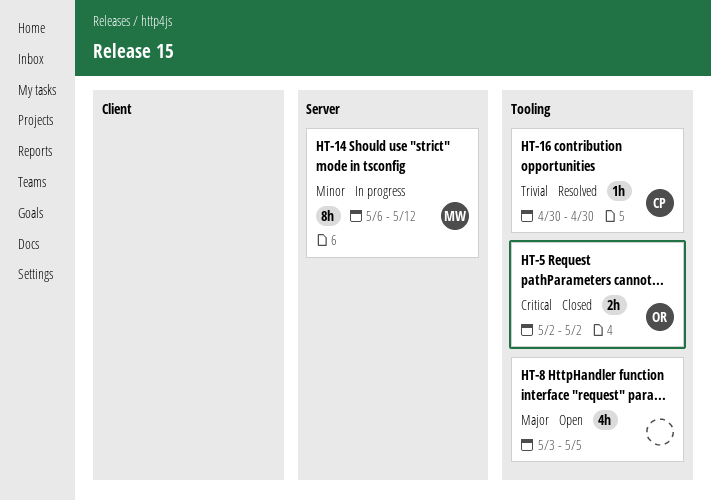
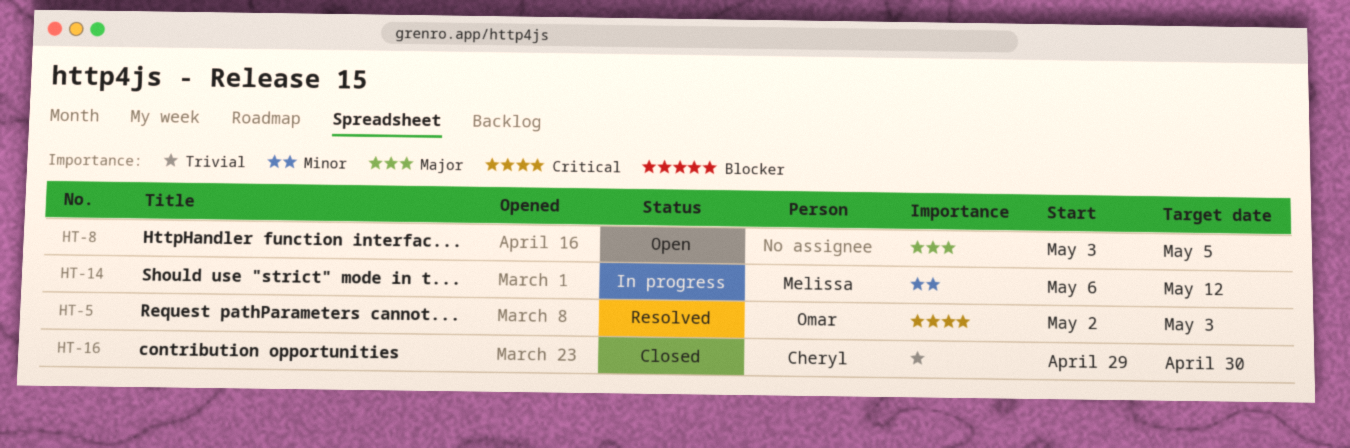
HT-5, status: Closed -> Resolved
HT-5, due: May 2 -> May 3
HT-16, status: Resolved -> Closed
HT-16, start: Apr 30 -> Apr 29

